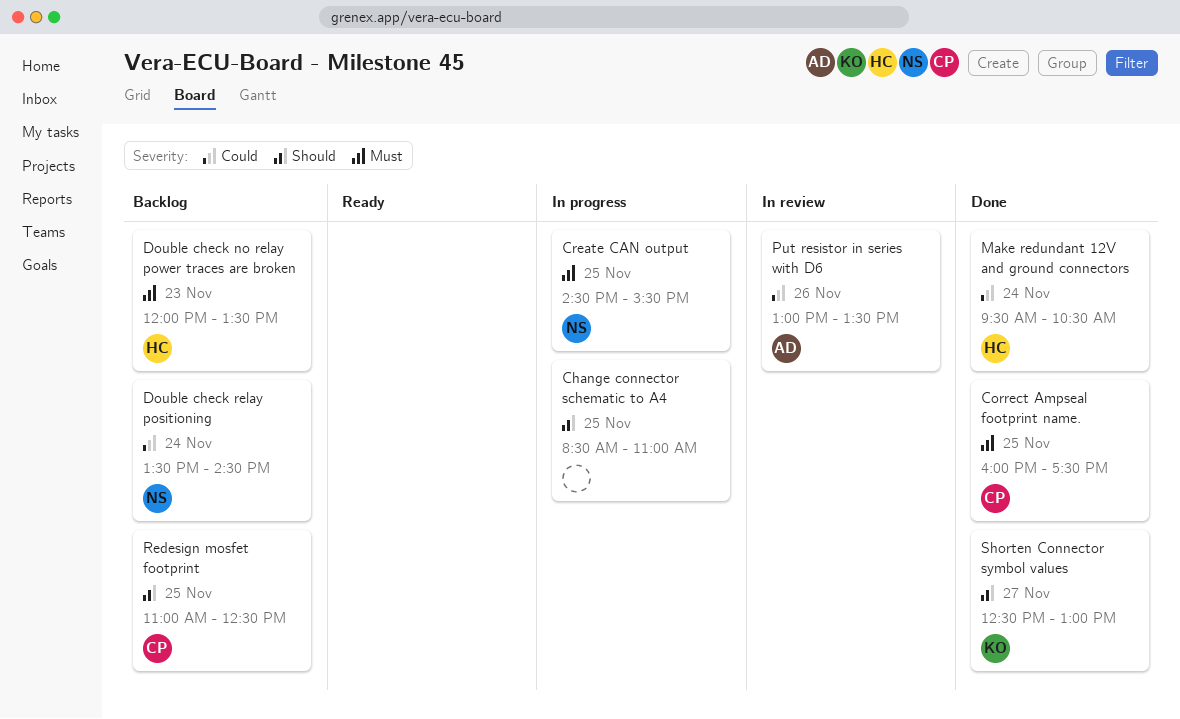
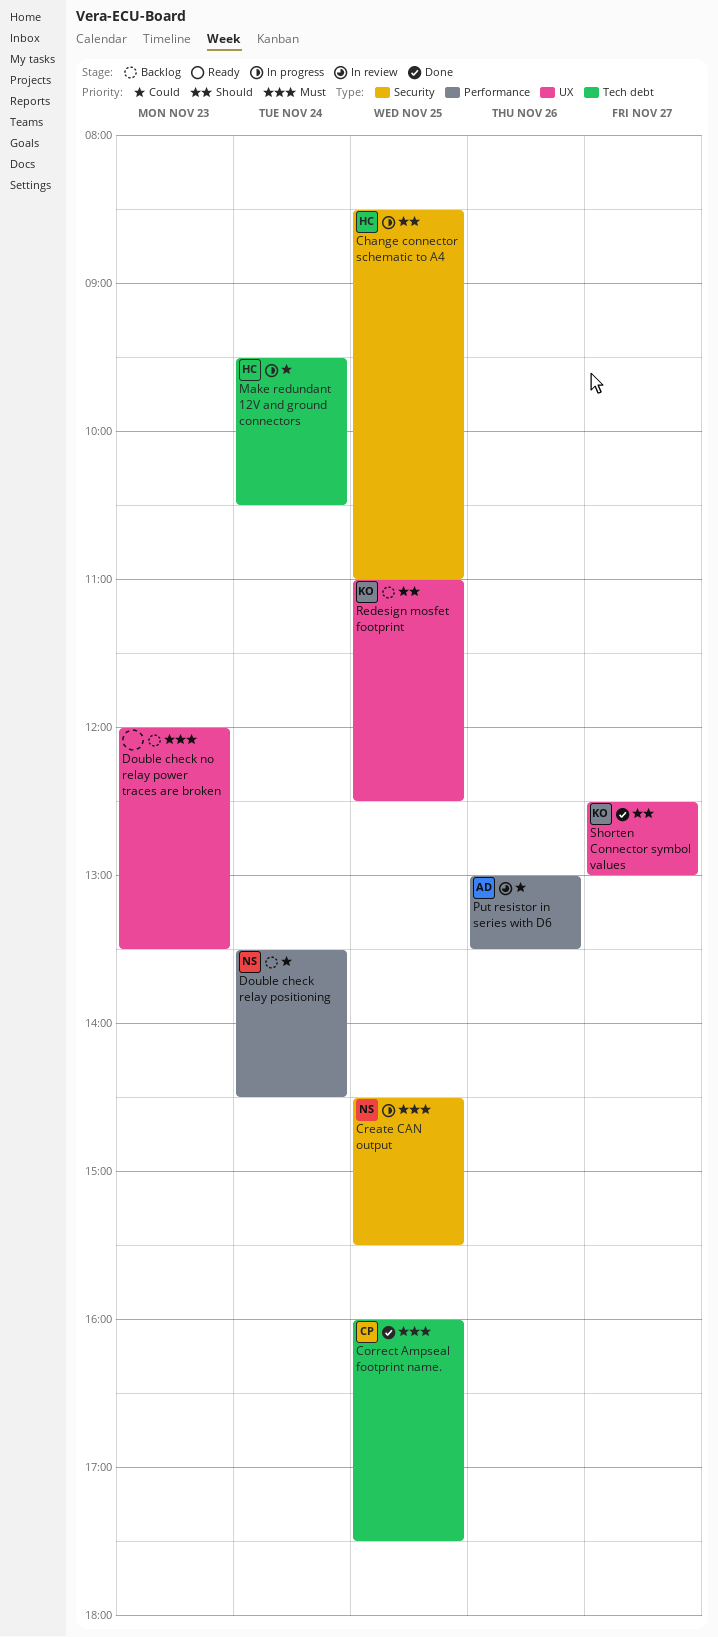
Change connector schematic to A4, owner: none -> HC
Double check no relay power traces are broken, owner: HC -> none
Make redundant 12V and ground connectors, status: Done -> In progress
Redesign mosfet footprint, owner: CP -> KO

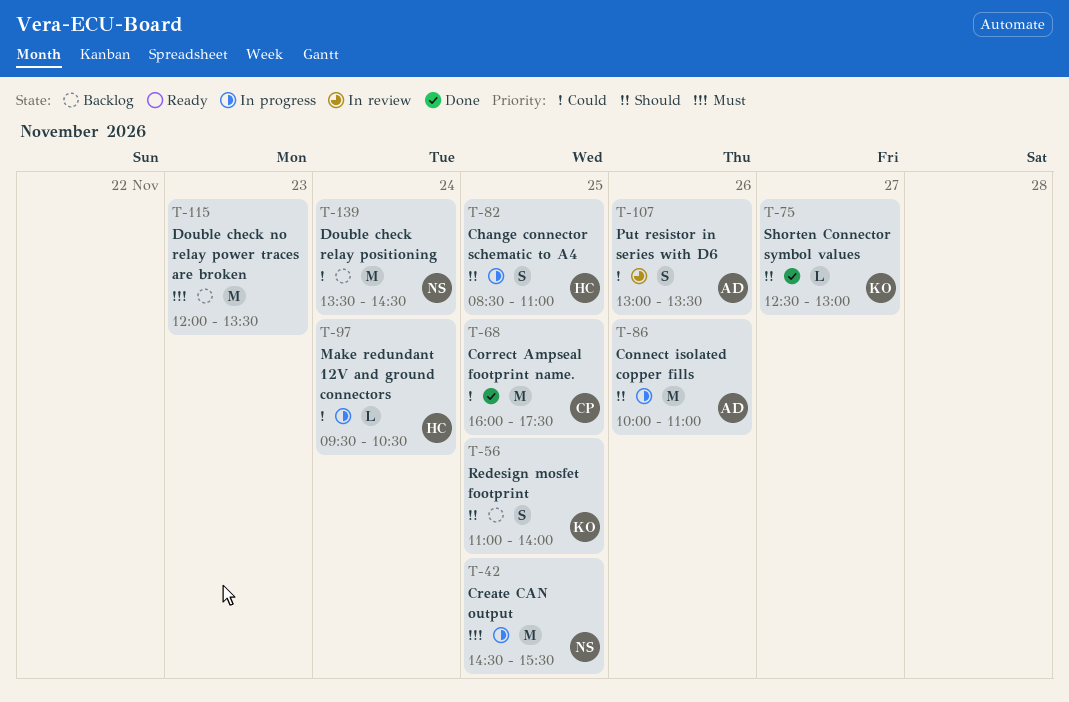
Connect isolated copper fills: none -> present
Correct Ampseal footprint name., priority: Must -> Could
Redesign mosfet footprint, ends: 12:30 -> 14:00

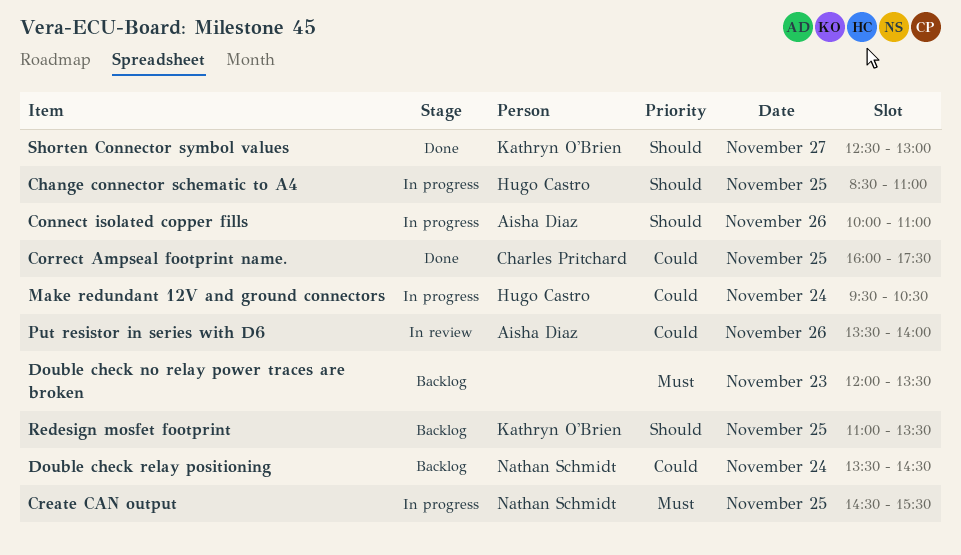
Put resistor in series with D6, begins: 13:00 -> 13:30
Put resistor in series with D6, ends: 13:30 -> 14:00
Redesign mosfet footprint, ends: 14:00 -> 13:30

